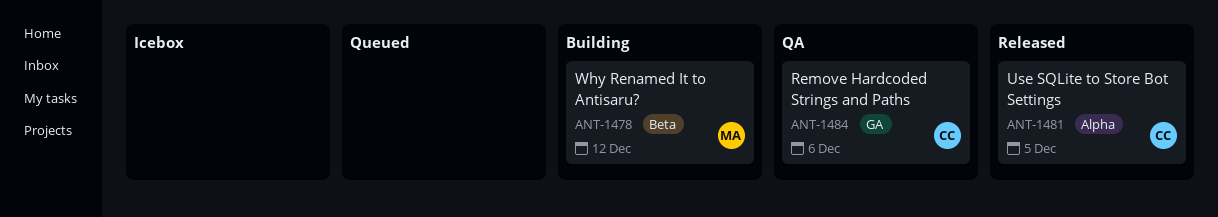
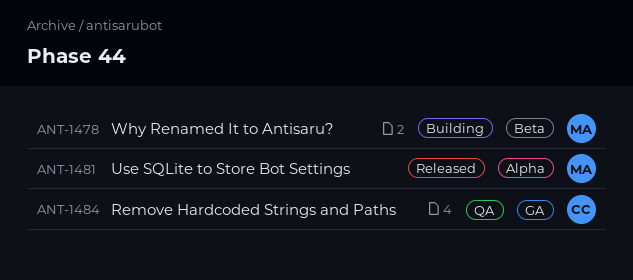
ANT-1481, owner: CC -> MA

